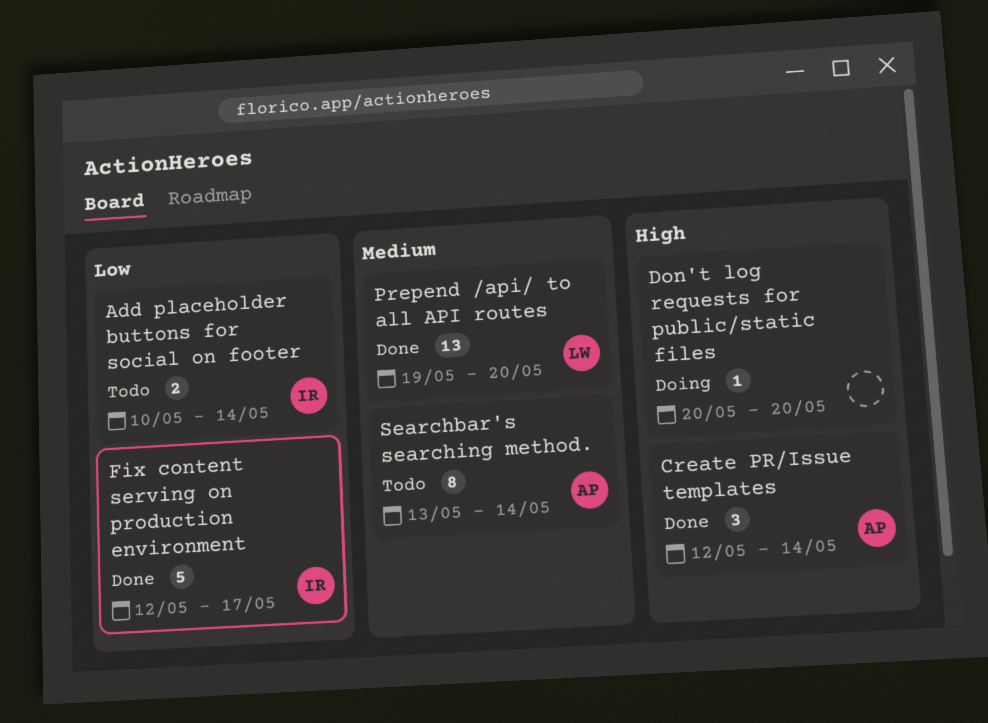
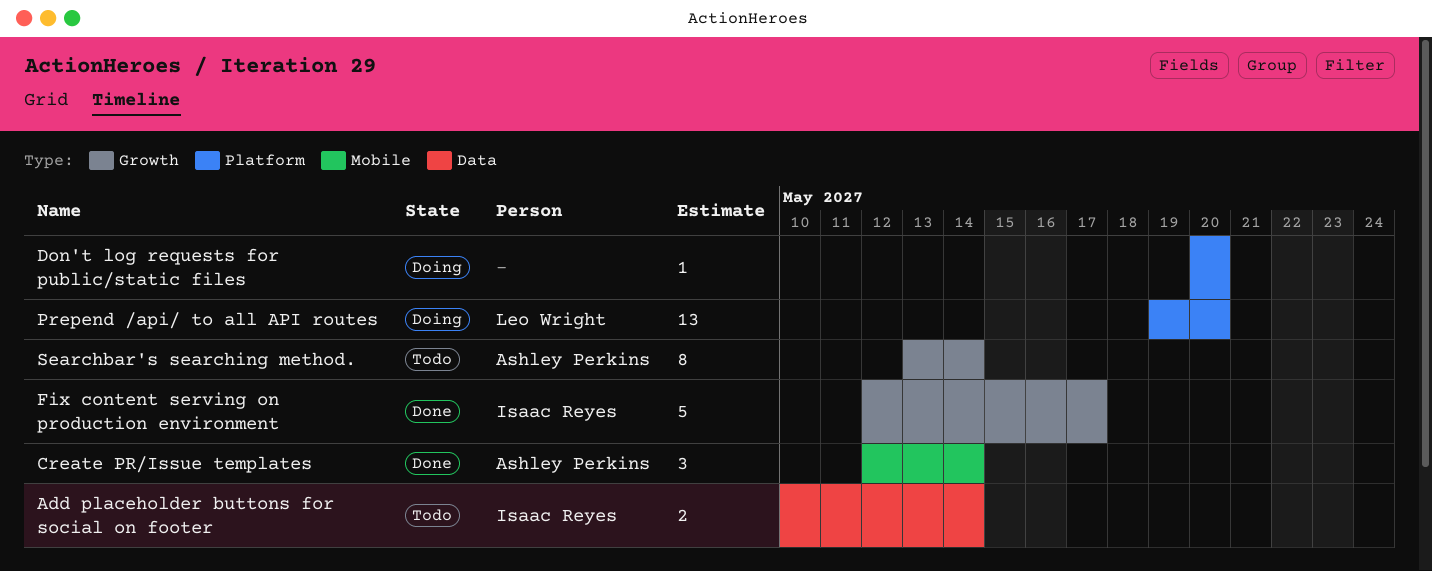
Prepend /api/ to all API routes, status: Done -> Doing

